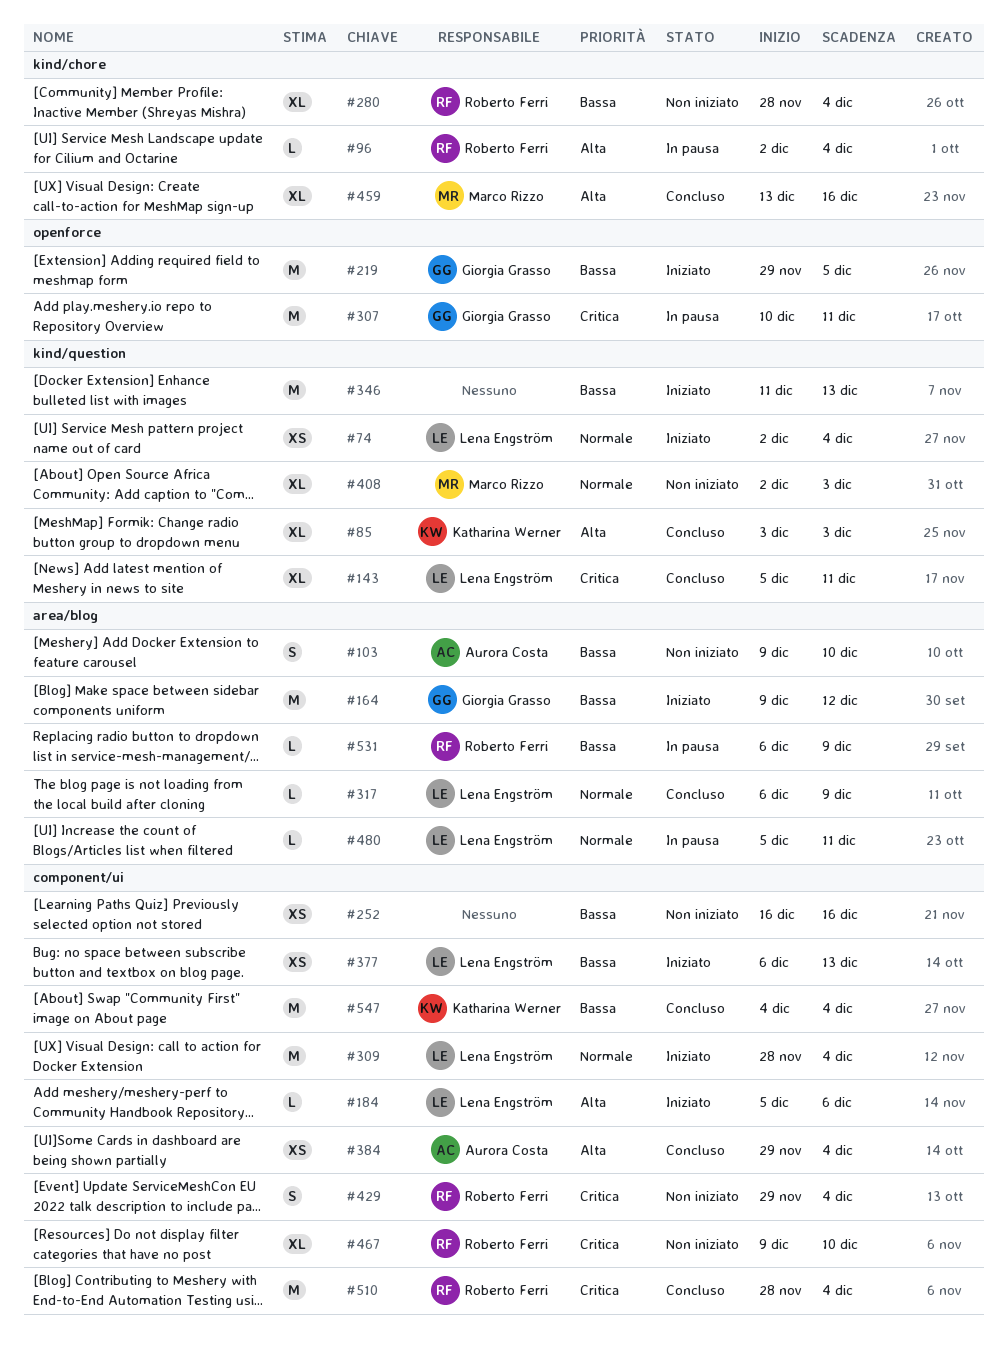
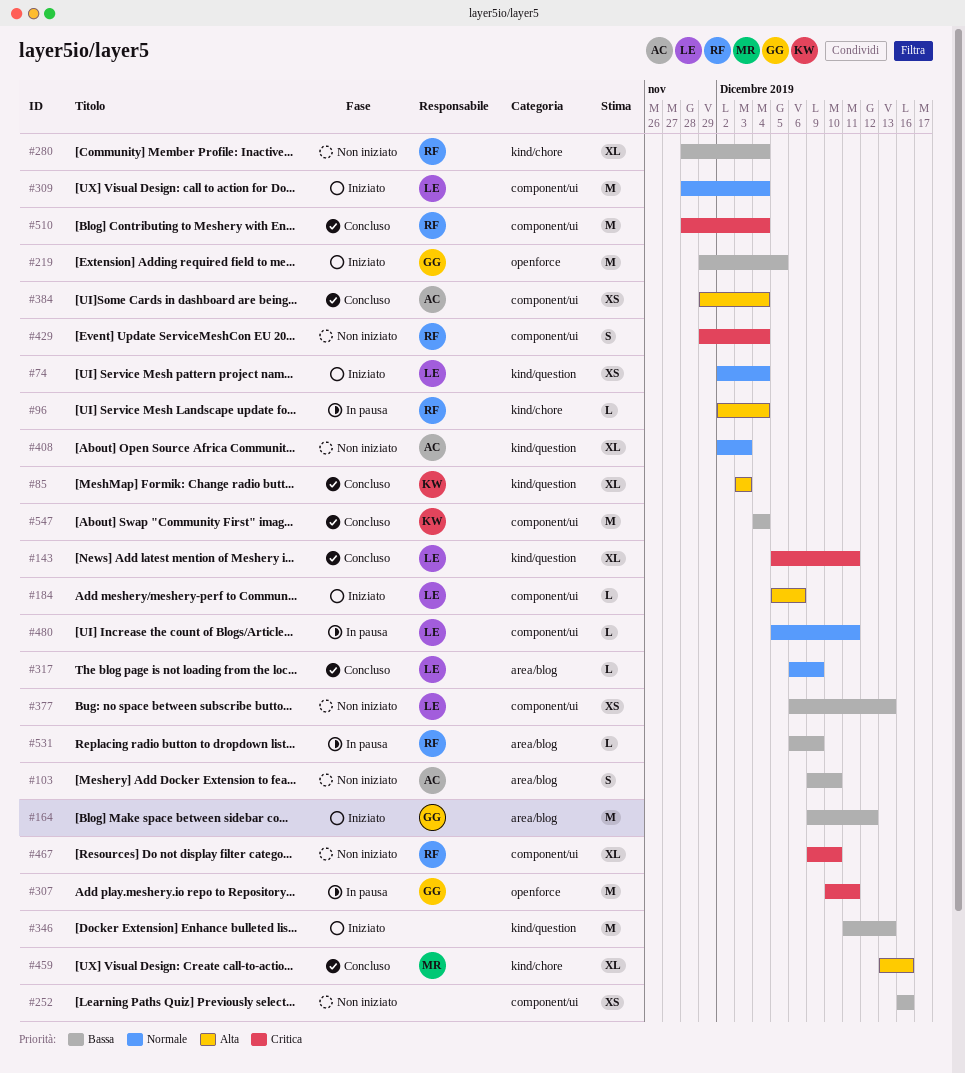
#377, status: Iniziato -> Non iniziato
#408, owner: Marco Rizzo -> Aurora Costa
#480, label: area/blog -> component/ui

